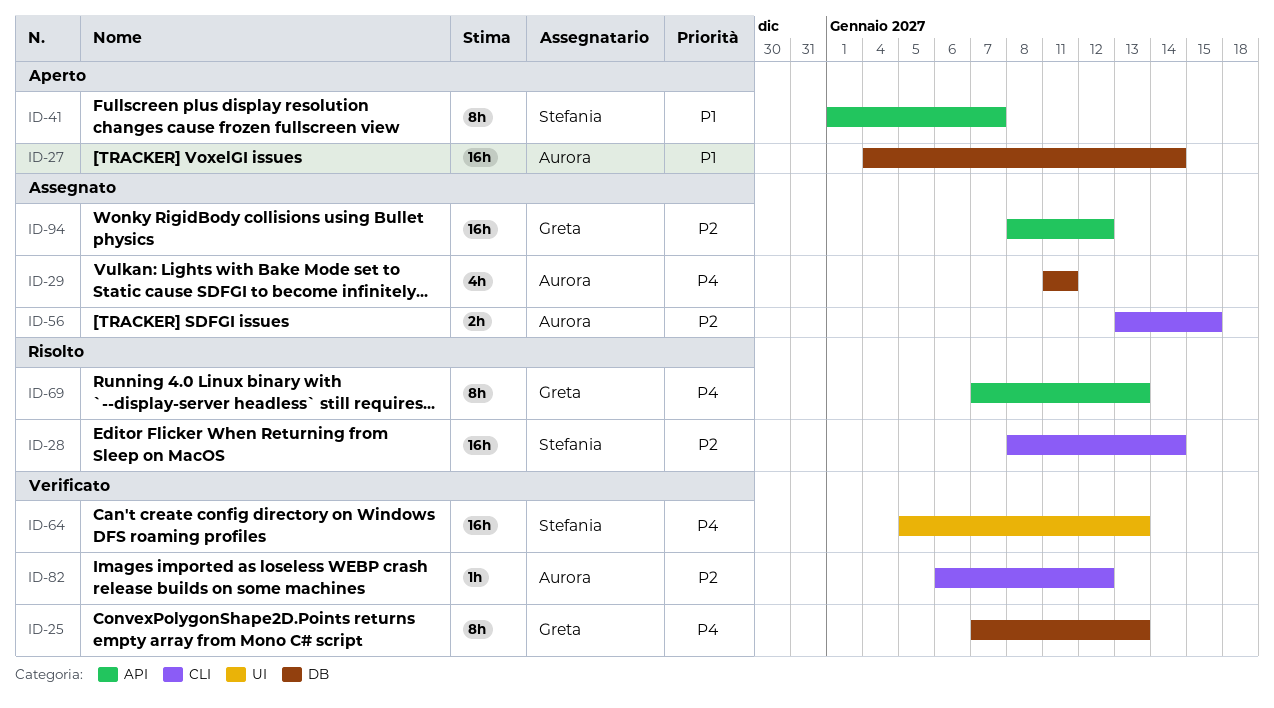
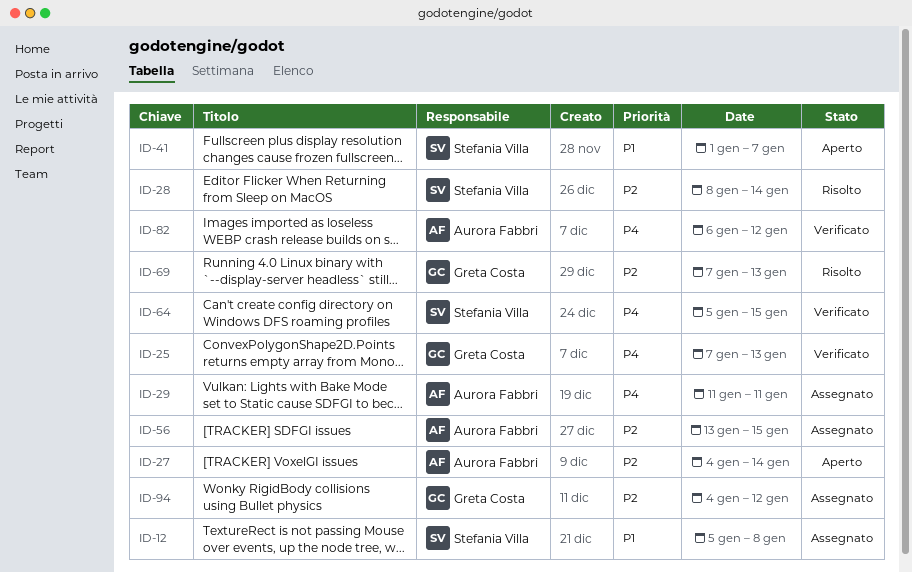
ID-12: none -> present
ID-27, priority: P1 -> P2
ID-64, due: Jan 13 -> Jan 15
ID-69, priority: P4 -> P2
ID-82, priority: P2 -> P4
ID-94, start: Jan 8 -> Jan 4

